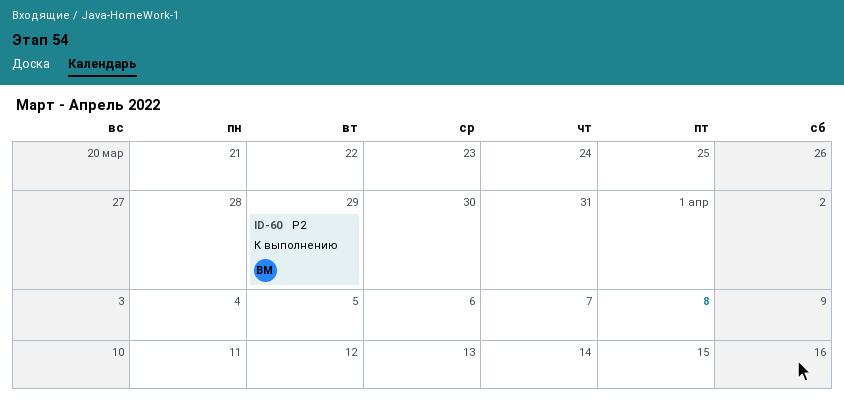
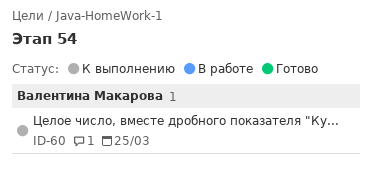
ID-60, due: Mar 29 -> Mar 25

